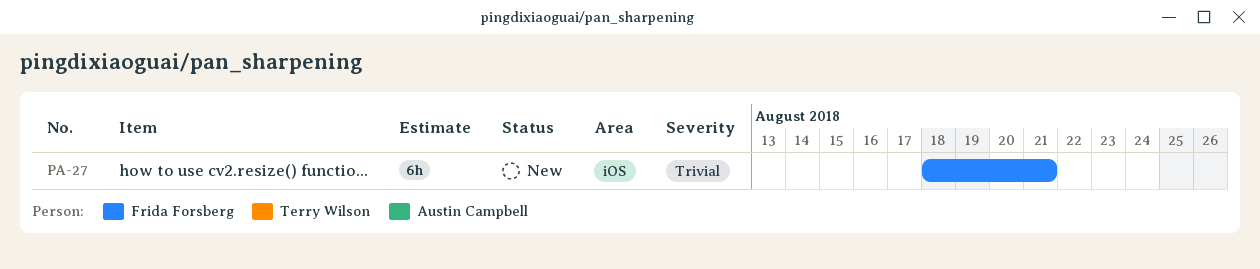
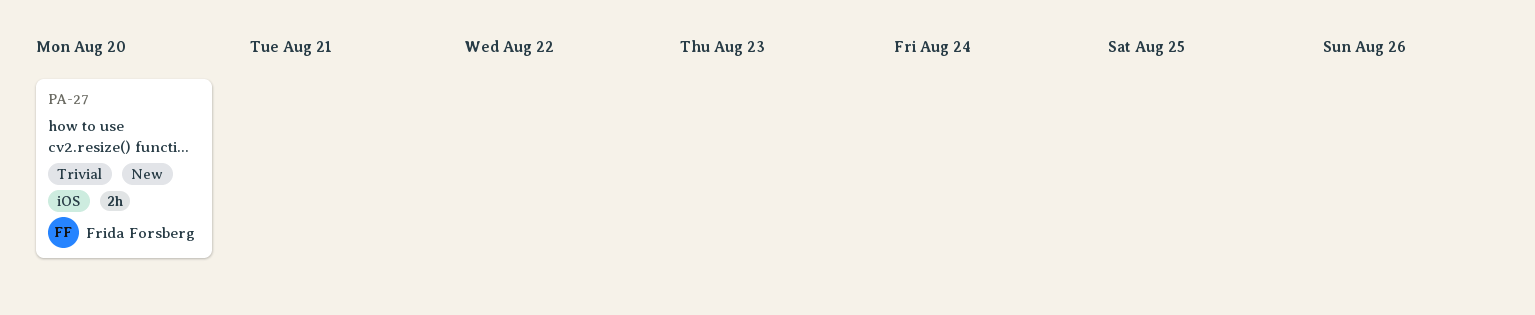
PA-27, estimate: 6h -> 2h
PA-27, due: Aug 21 -> Aug 20

